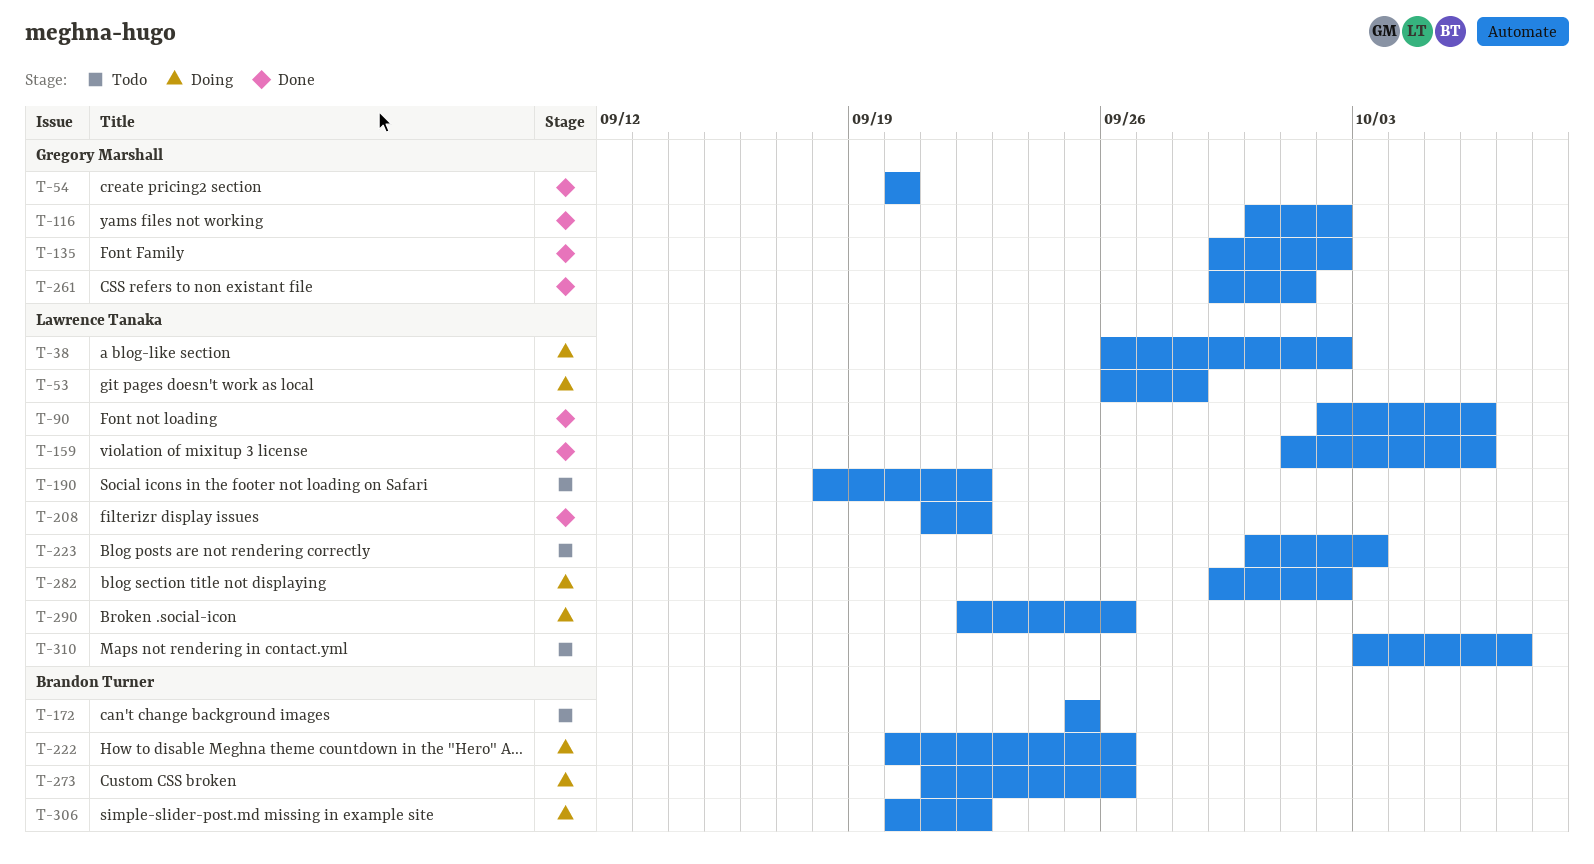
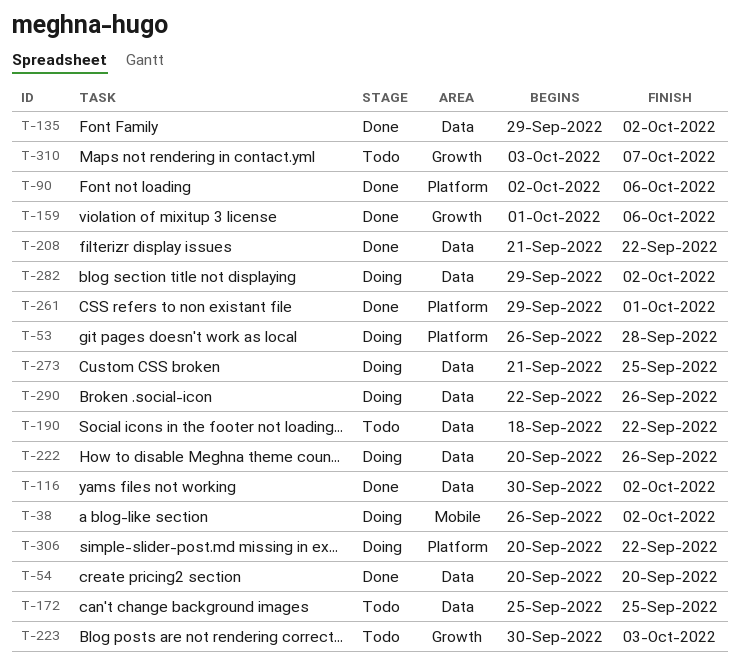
T-273, due: Sep 26 -> Sep 25

